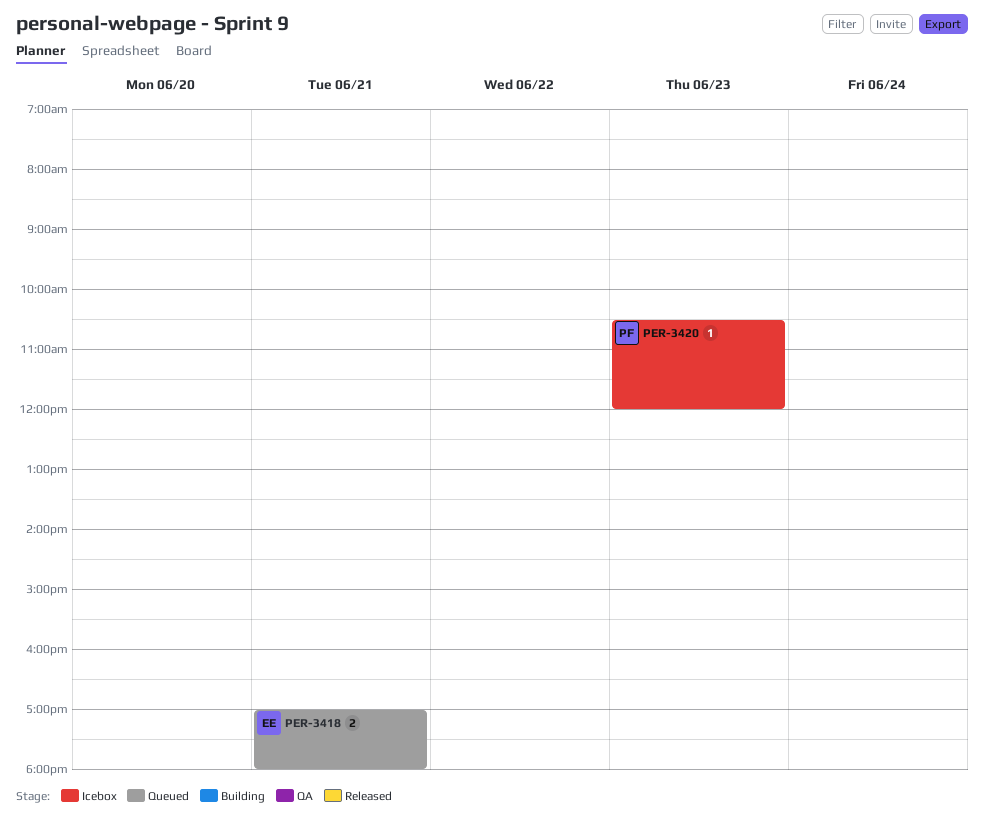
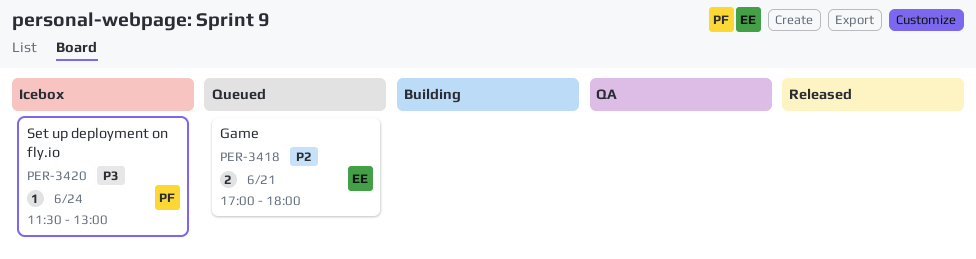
PER-3420, day: Jun 23 -> Jun 24
PER-3420, begins: 10:30 -> 11:30
PER-3420, ends: 12:00 -> 13:00

